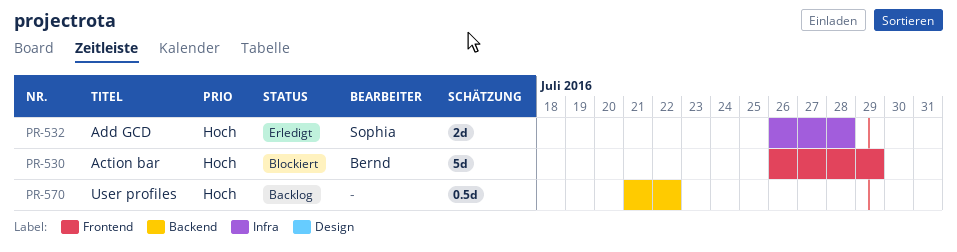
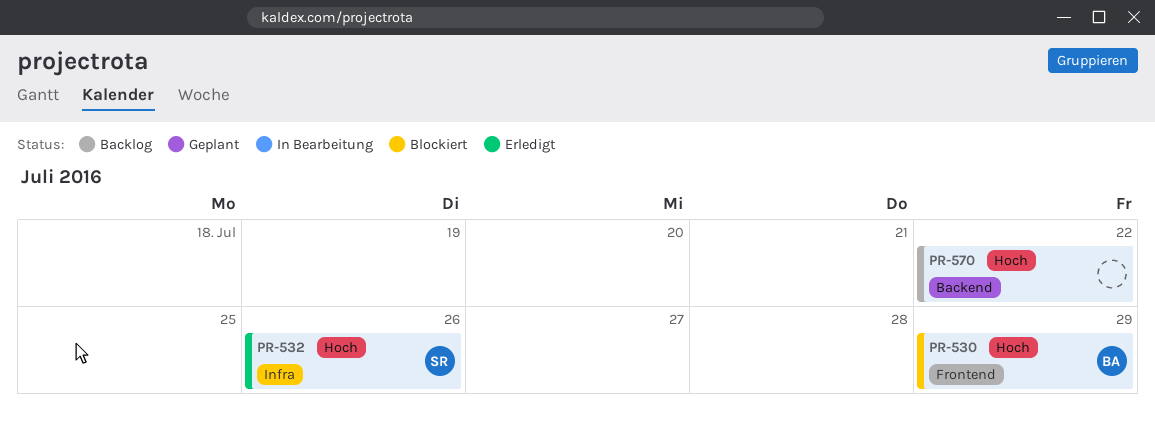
PR-532, due: Jul 28 -> Jul 26

